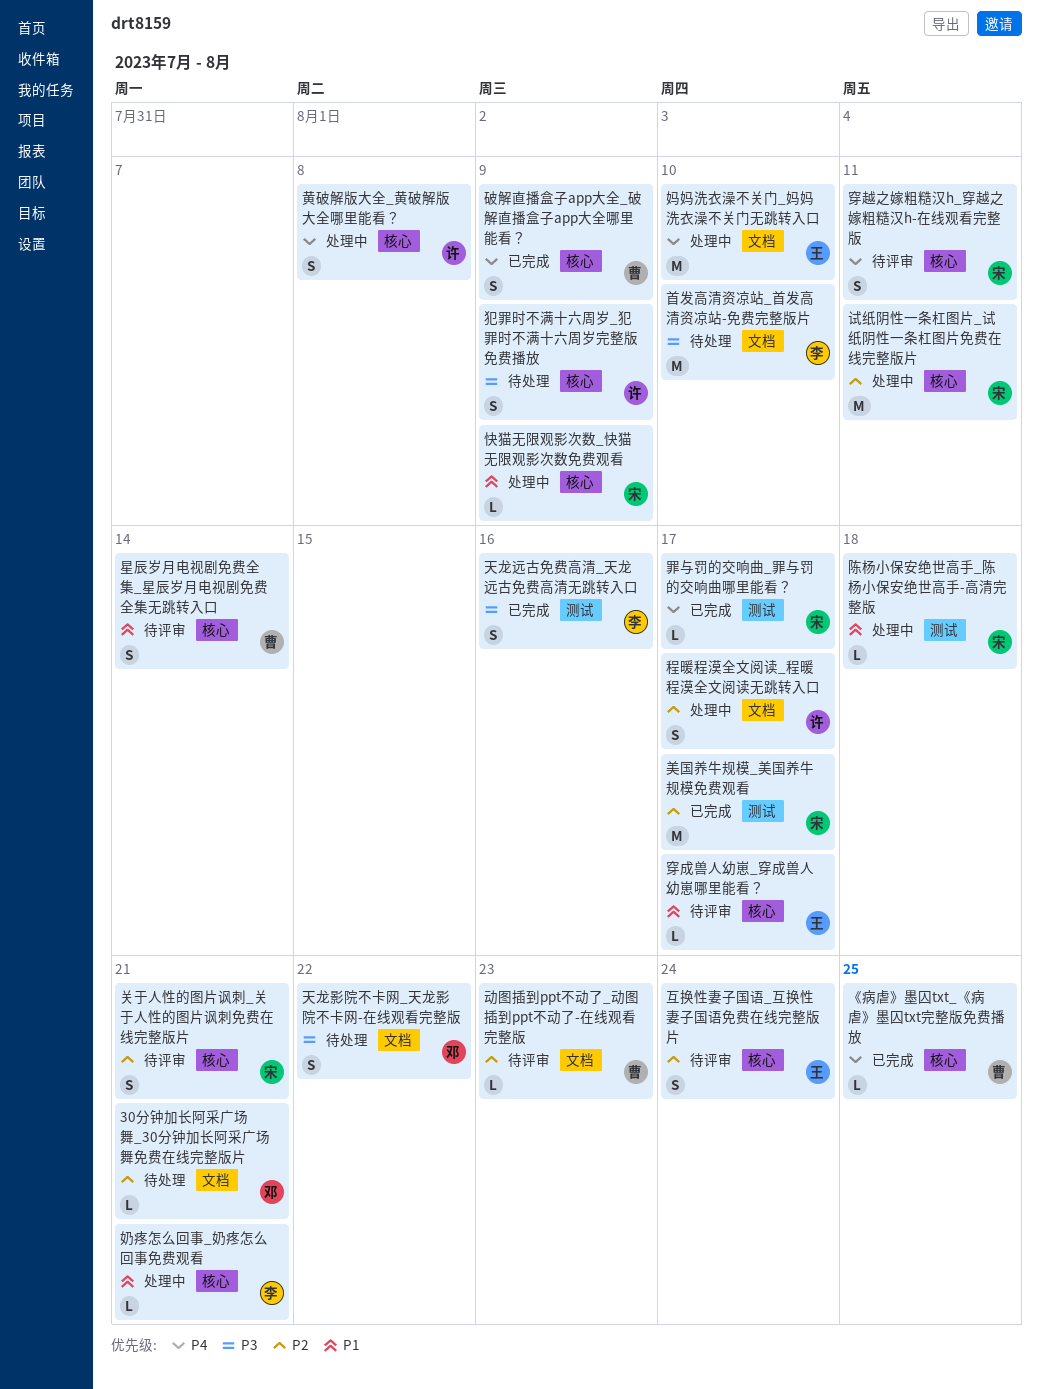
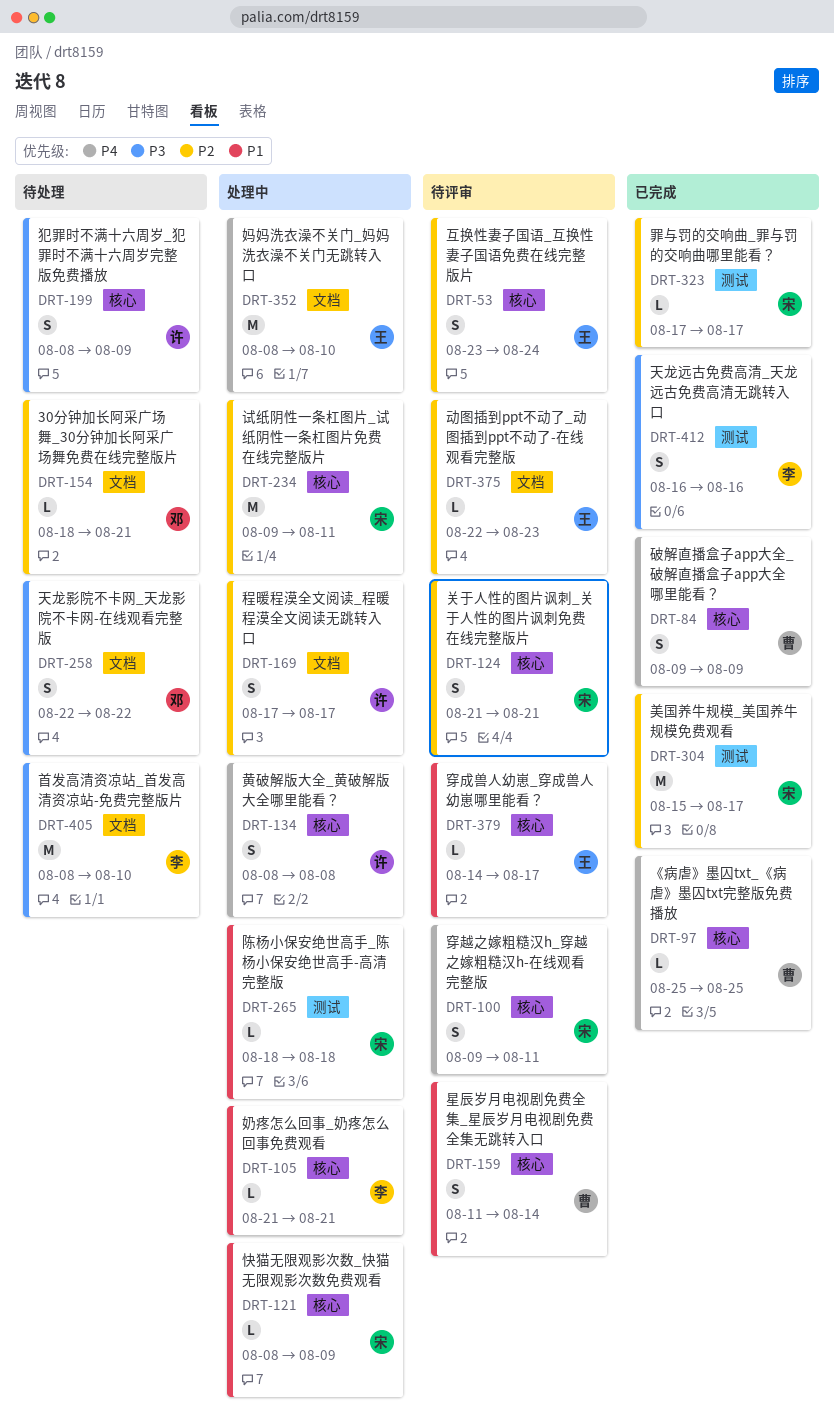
动图插到ppt不动了_动图插到ppt不动了-在线观看完整版, owner: 曹 -> 王
罪与罚的交响曲_罪与罚的交响曲哪里能看？, priority: P4 -> P2

